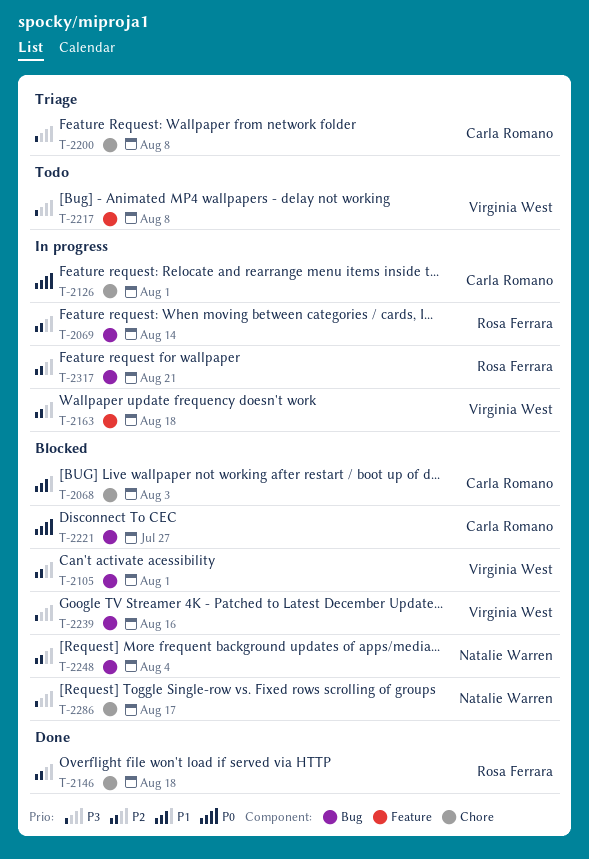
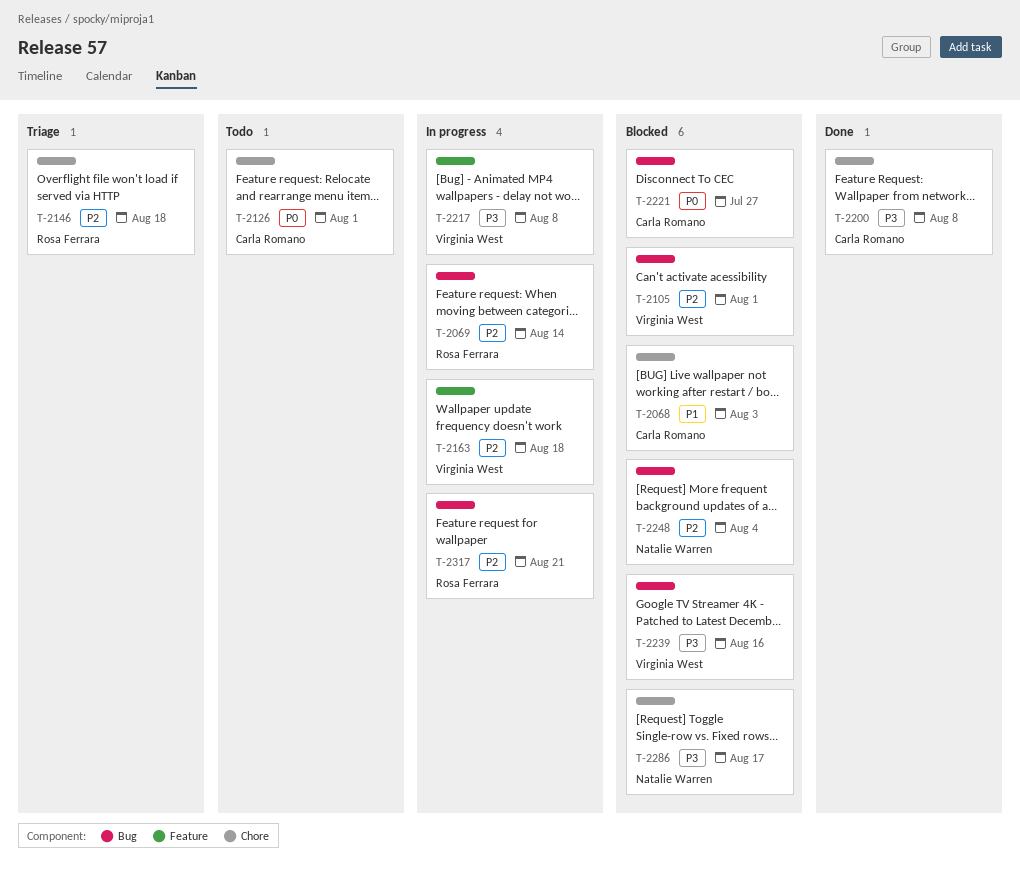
T-2126, status: In progress -> Todo
T-2146, status: Done -> Triage
T-2200, status: Triage -> Done
T-2217, status: Todo -> In progress

